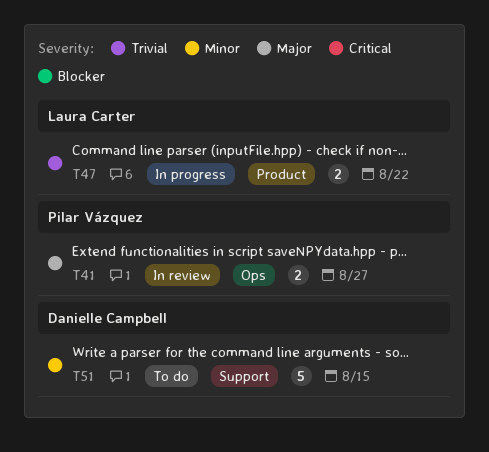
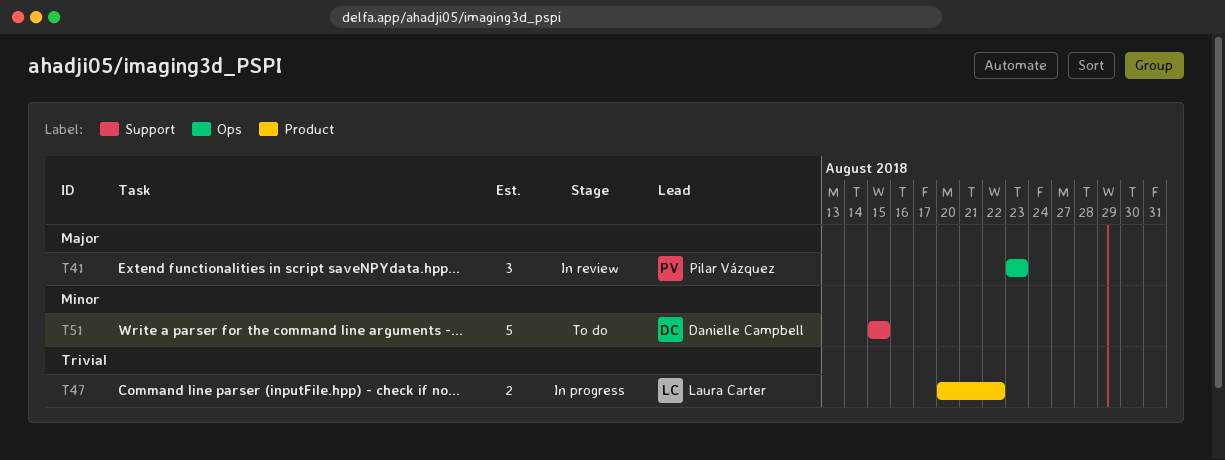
T41, estimate: 2 -> 3
T41, due: Aug 27 -> Aug 23

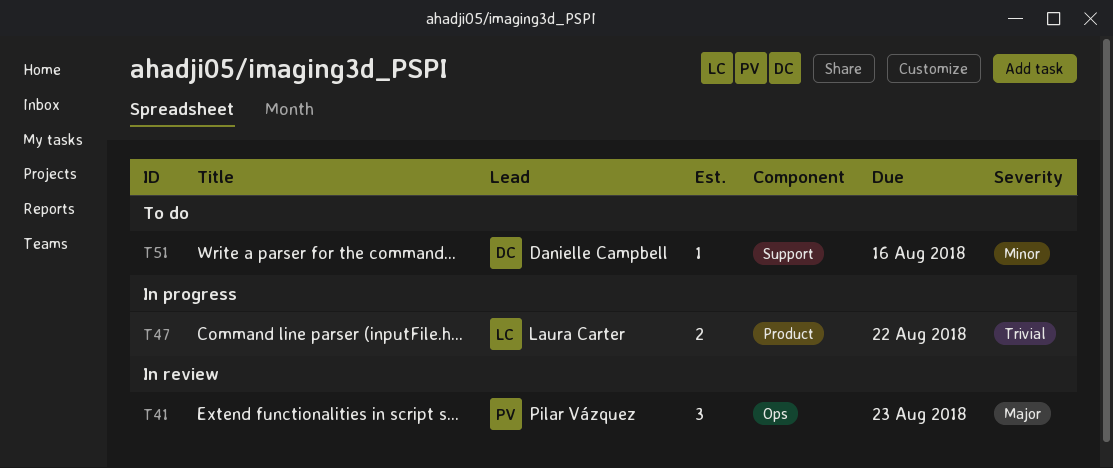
T51, estimate: 5 -> 1
T51, due: Aug 15 -> Aug 16

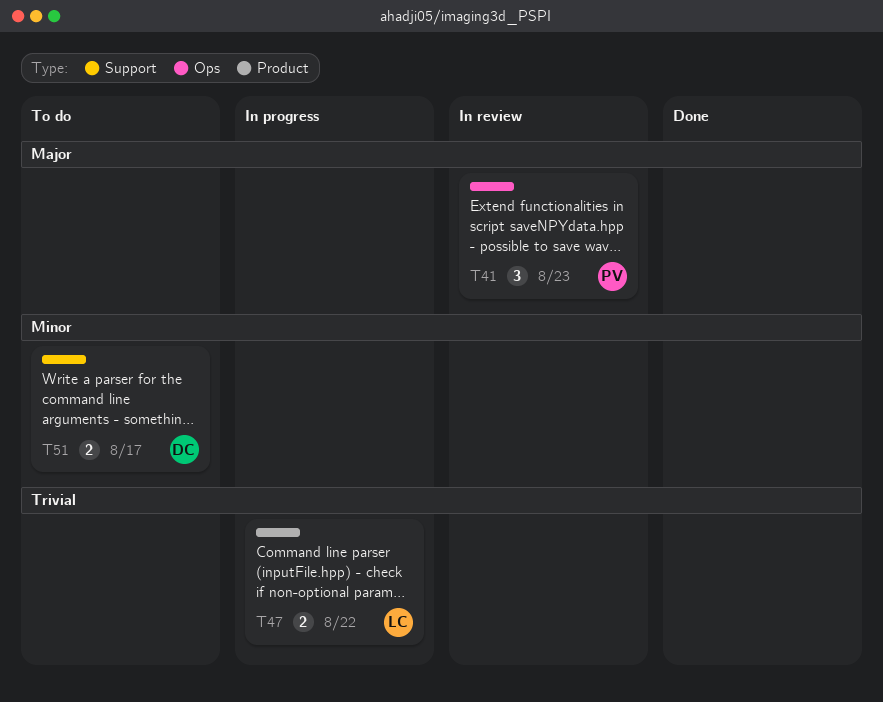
T51, estimate: 1 -> 2
T51, due: Aug 16 -> Aug 17

